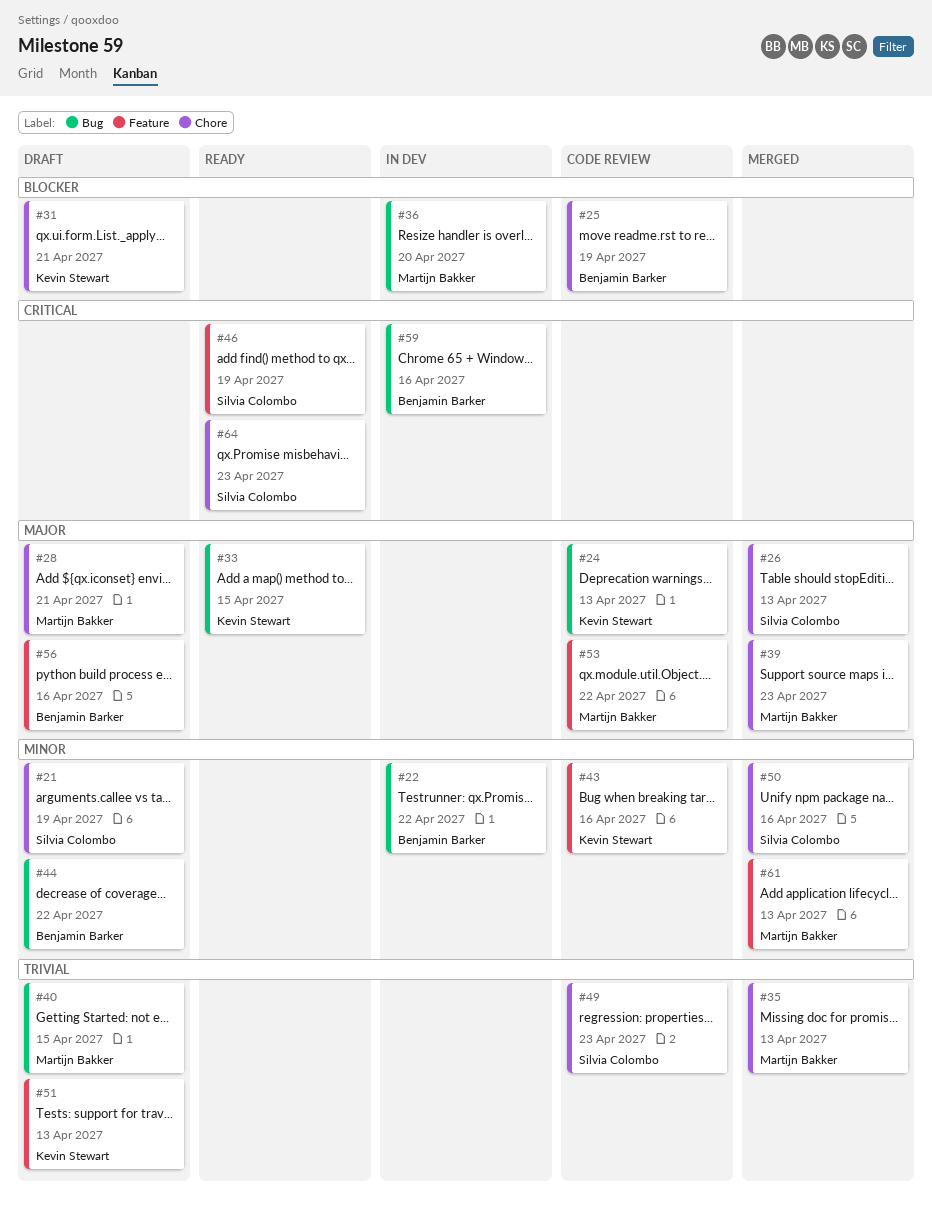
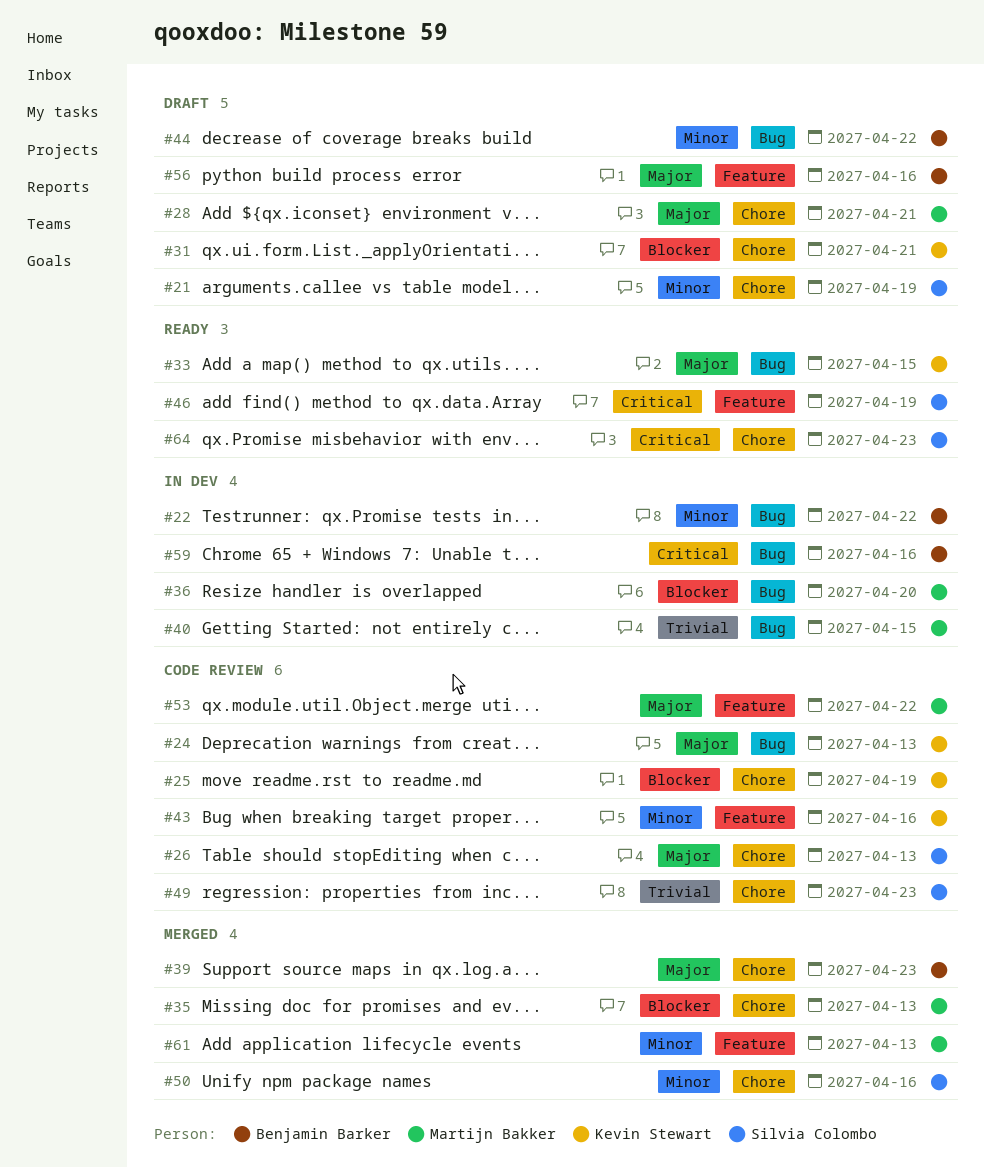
#25, owner: Benjamin Barker -> Kevin Stewart
#26, status: Merged -> Code review
#35, priority: Trivial -> Blocker
#39, owner: Martijn Bakker -> Benjamin Barker
#40, status: Draft -> In dev
#51: present -> none

